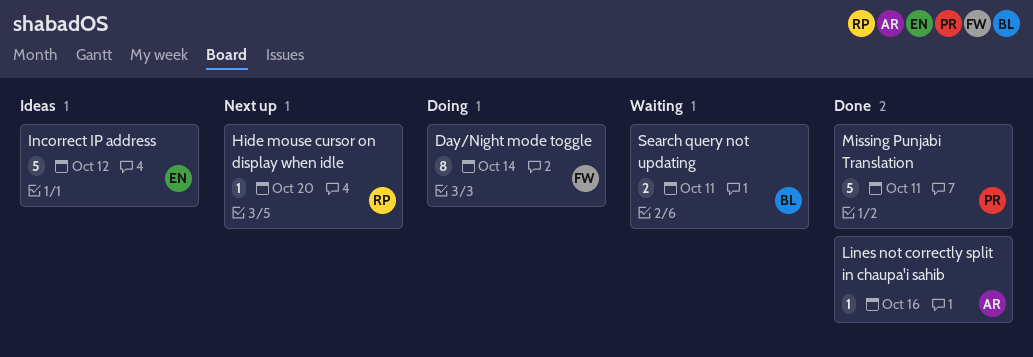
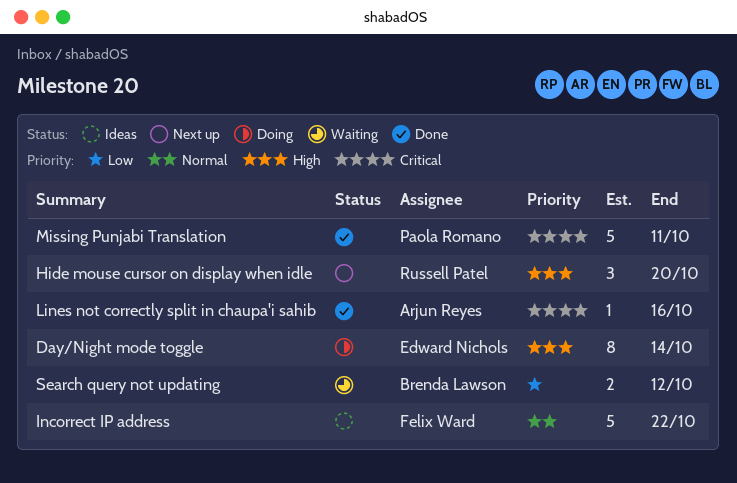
Day/Night mode toggle, owner: Felix Ward -> Edward Nichols
Hide mouse cursor on display when idle, estimate: 1 -> 3
Incorrect IP address, owner: Edward Nichols -> Felix Ward
Incorrect IP address, due: Oct 12 -> Oct 22
Search query not updating, due: Oct 11 -> Oct 12

